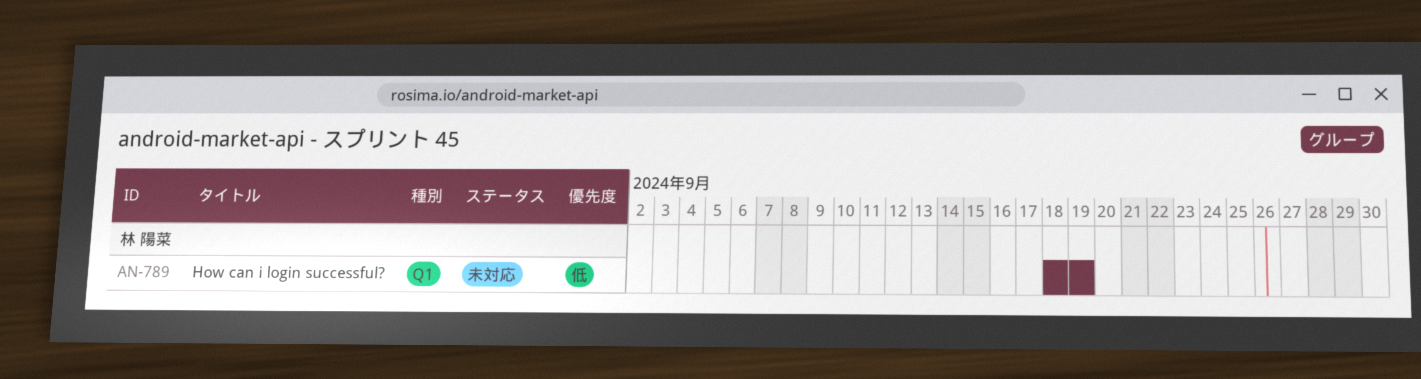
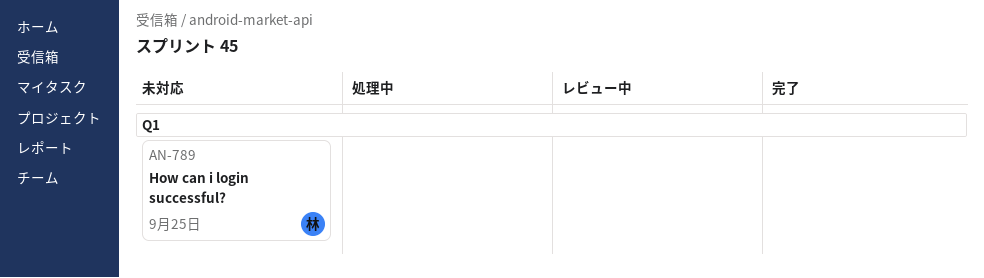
AN-789, due: Sep 19 -> Sep 25

